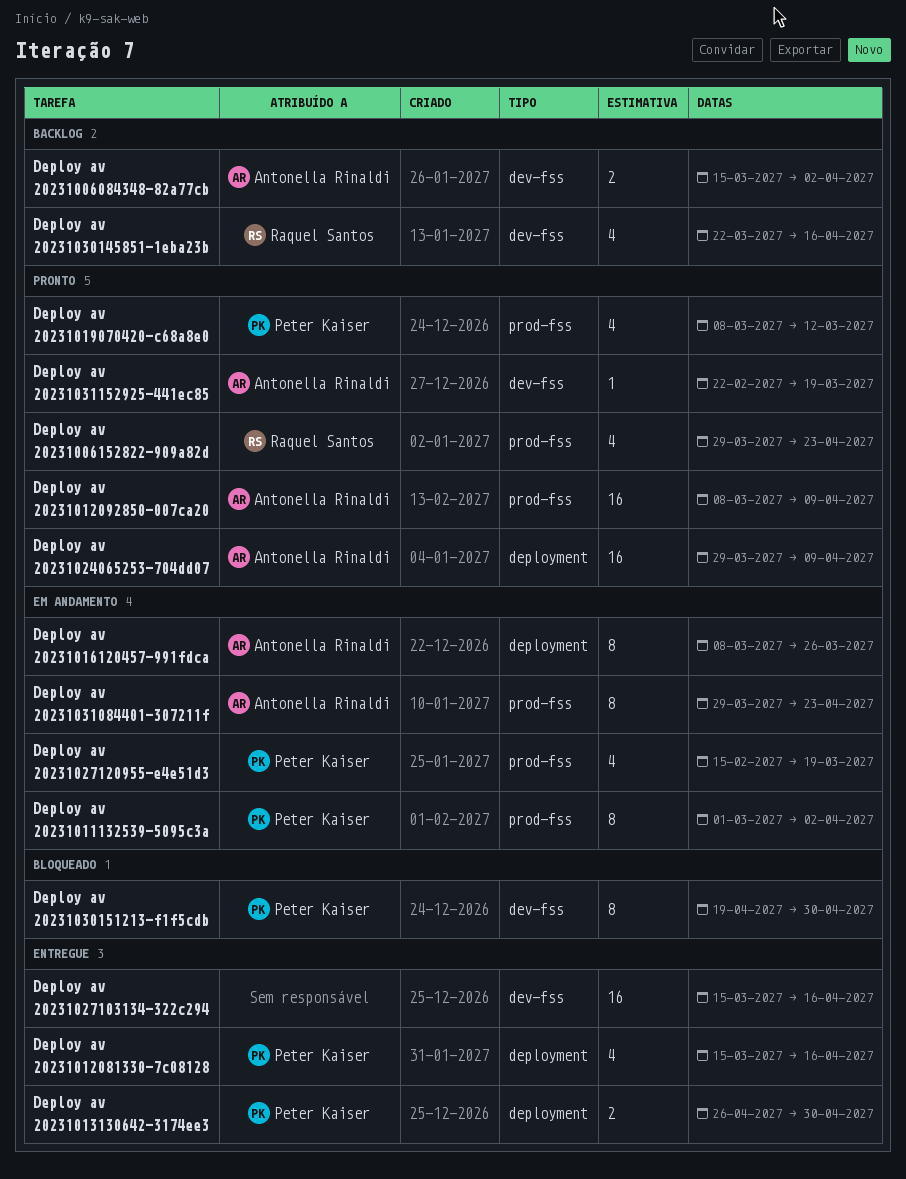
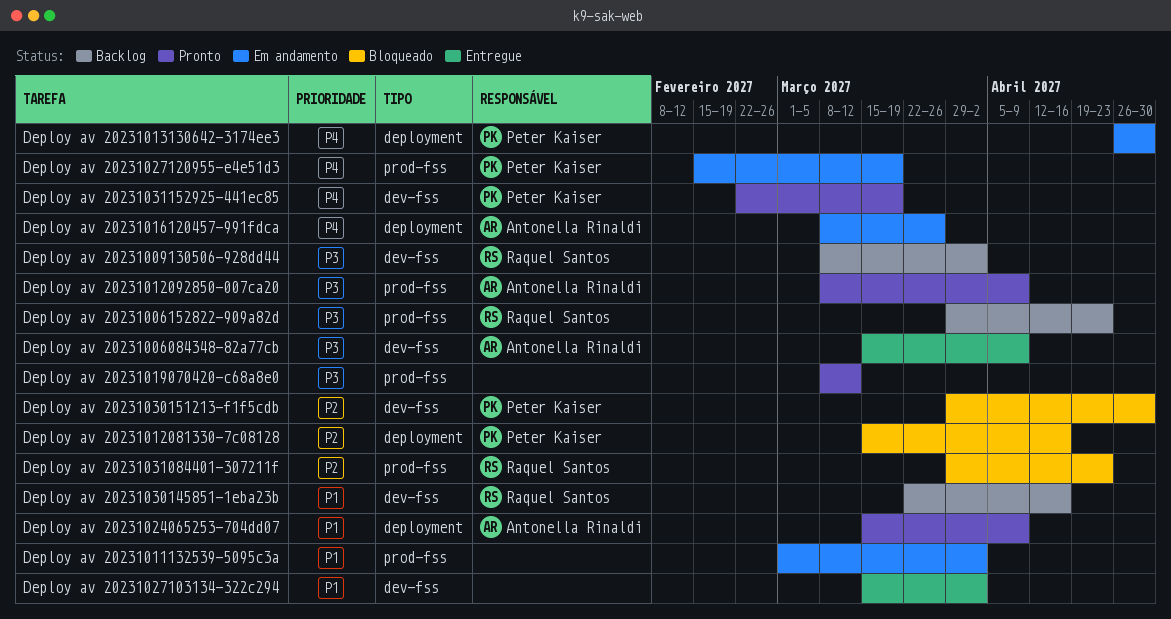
Deploy av 20231006084348-82a77cb, status: Backlog -> Entregue
Deploy av 20231006084348-82a77cb, due: Apr 2 -> Apr 9
Deploy av 20231006152822-909a82d, status: Pronto -> Backlog
Deploy av 20231009130506-928dd44: none -> present
Deploy av 20231011132539-5095c3a, owner: Peter Kaiser -> none
Deploy av 20231012081330-7c08128, status: Entregue -> Bloqueado
Deploy av 20231013130642-3174ee3, status: Entregue -> Em andamento
Deploy av 20231019070420-c68a8e0, owner: Peter Kaiser -> none
Deploy av 20231024065253-704dd07, start: Mar 29 -> Mar 15
Deploy av 20231027103134-322c294, due: Apr 16 -> Apr 2
Deploy av 20231030151213-f1f5cdb, start: Apr 19 -> Mar 29
Deploy av 20231031084401-307211f, status: Em andamento -> Bloqueado
Deploy av 20231031084401-307211f, owner: Antonella Rinaldi -> Raquel Santos
Deploy av 20231031152925-441ec85, owner: Antonella Rinaldi -> Peter Kaiser

